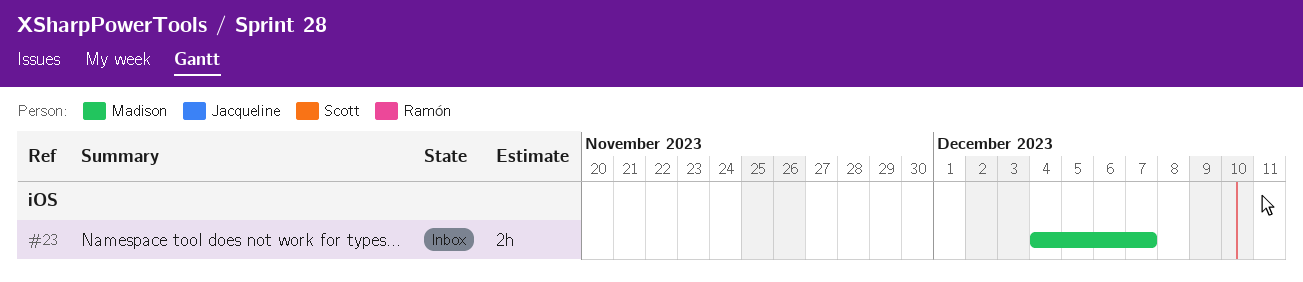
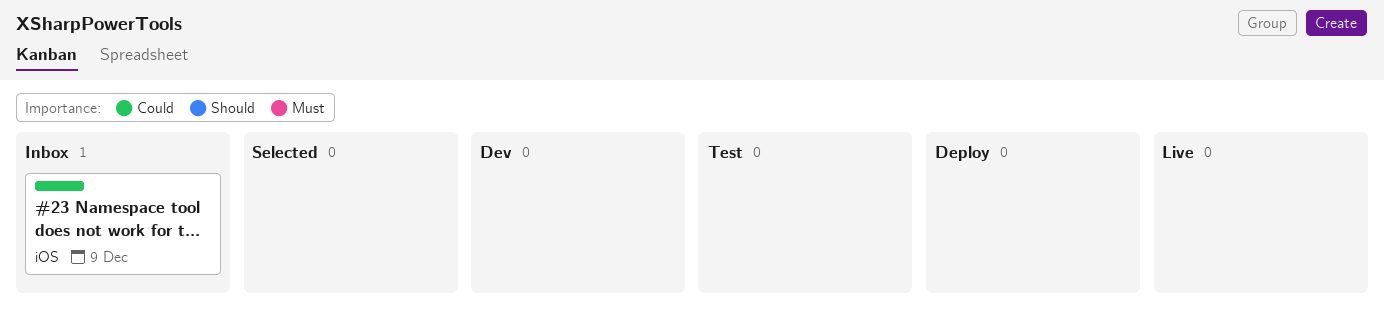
#23, due: Dec 7 -> Dec 9

